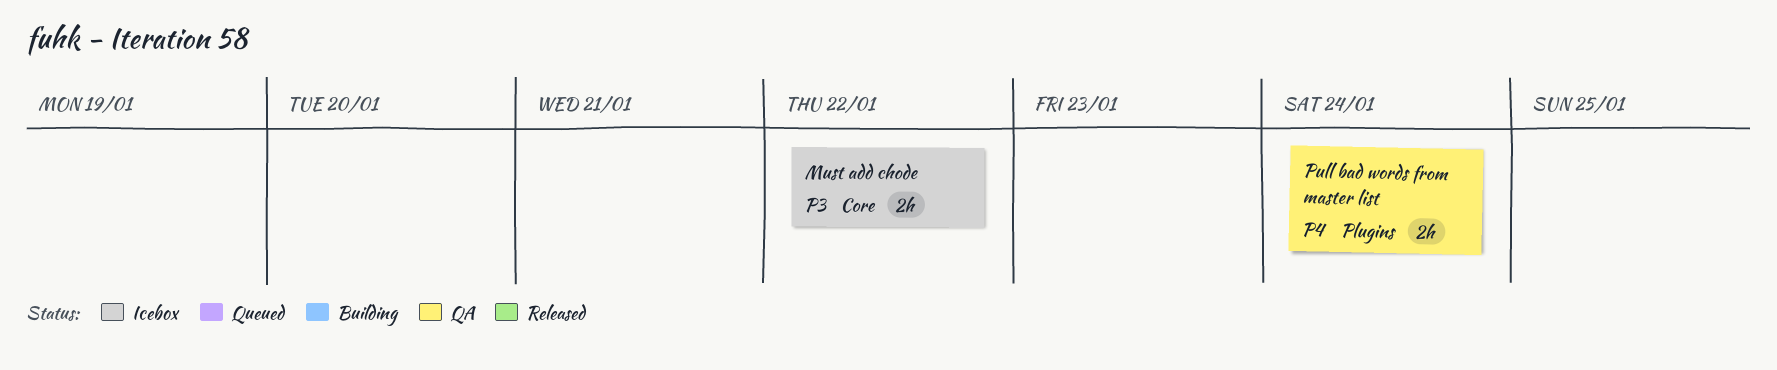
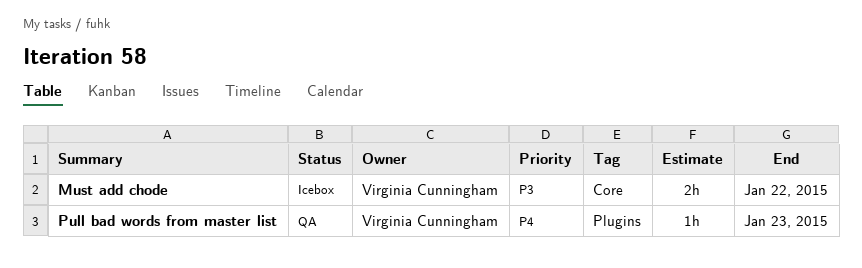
Pull bad words from master list, estimate: 2h -> 1h
Pull bad words from master list, due: Jan 24 -> Jan 23

